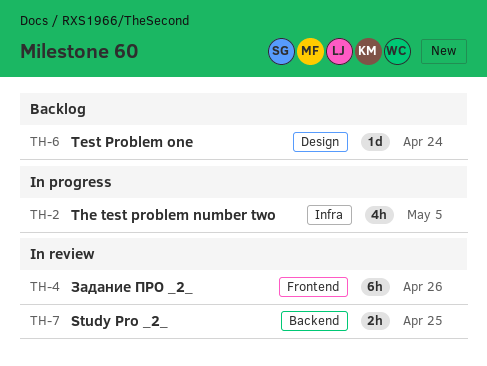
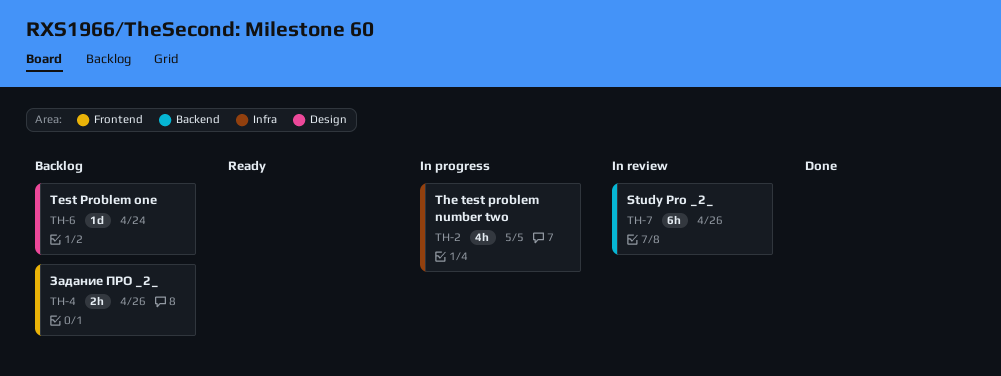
TH-4, status: In review -> Backlog
TH-4, estimate: 6h -> 2h
TH-7, estimate: 2h -> 6h
TH-7, due: Apr 25 -> Apr 26

